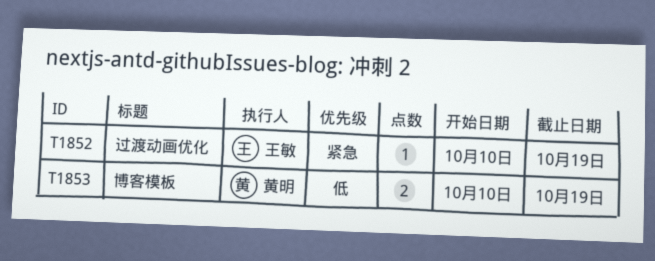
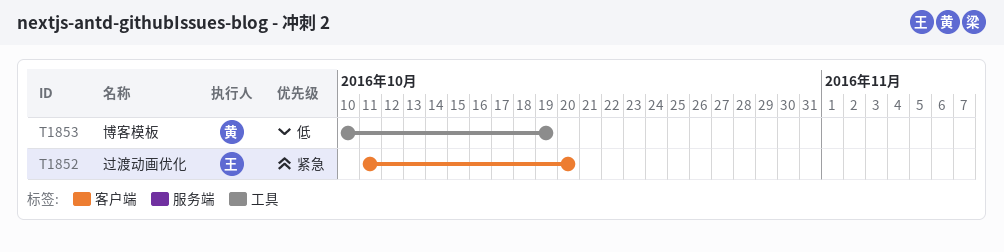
T1852, start: Oct 10 -> Oct 11
T1852, due: Oct 19 -> Oct 20

